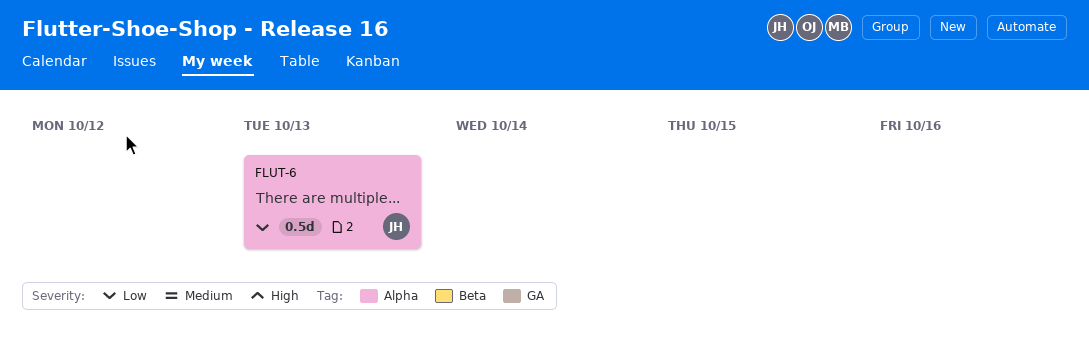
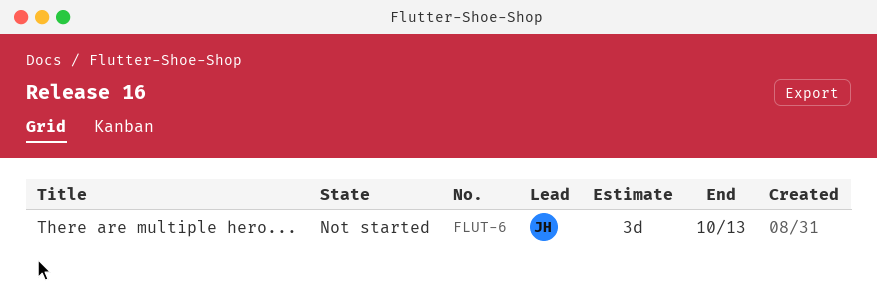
FLUT-6, estimate: 0.5d -> 3d

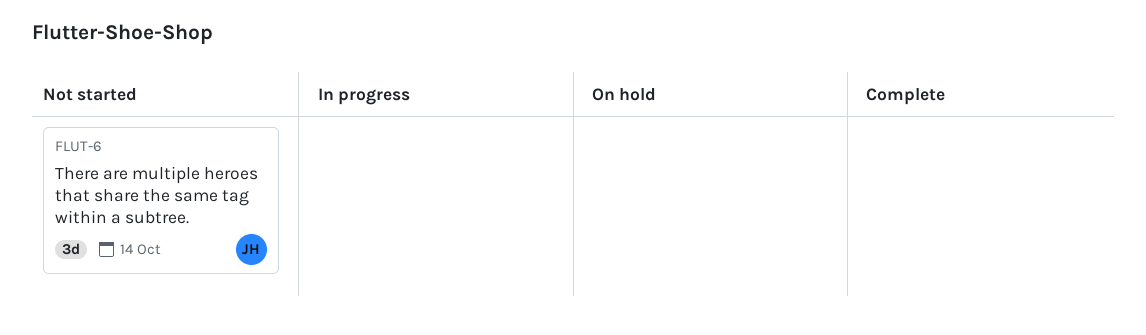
FLUT-6, due: Oct 13 -> Oct 14

